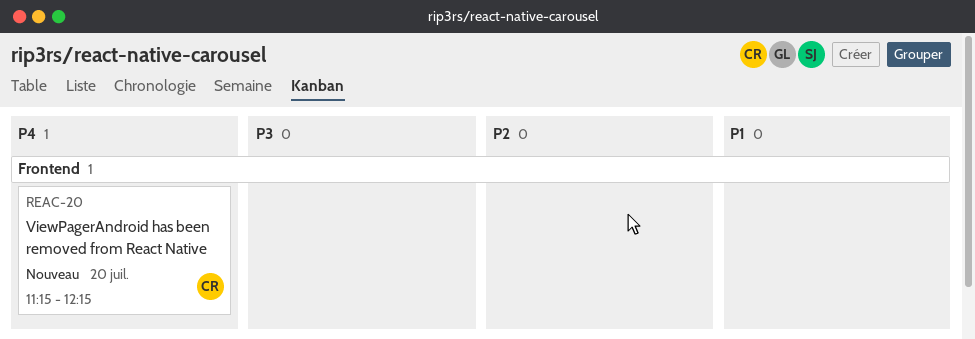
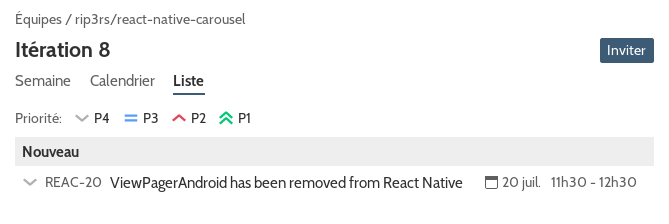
REAC-20, begins: 11:15 -> 11:30
REAC-20, ends: 12:15 -> 12:30

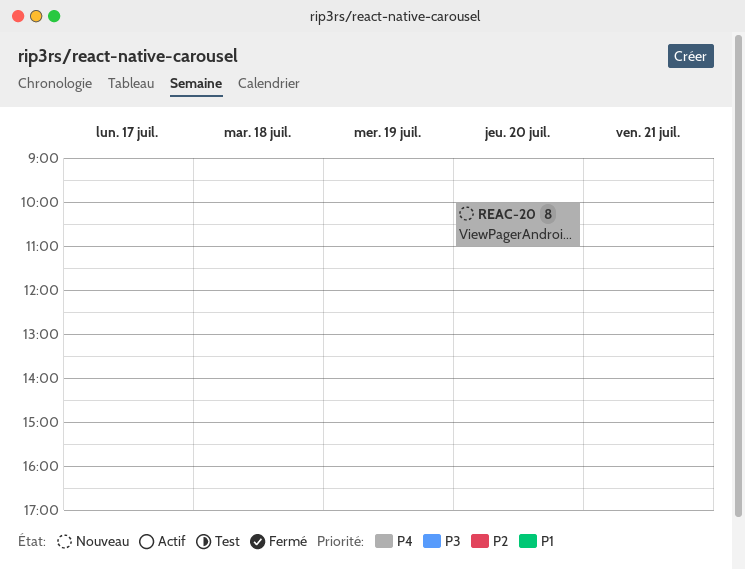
REAC-20, begins: 11:30 -> 10:00
REAC-20, ends: 12:30 -> 11:00

